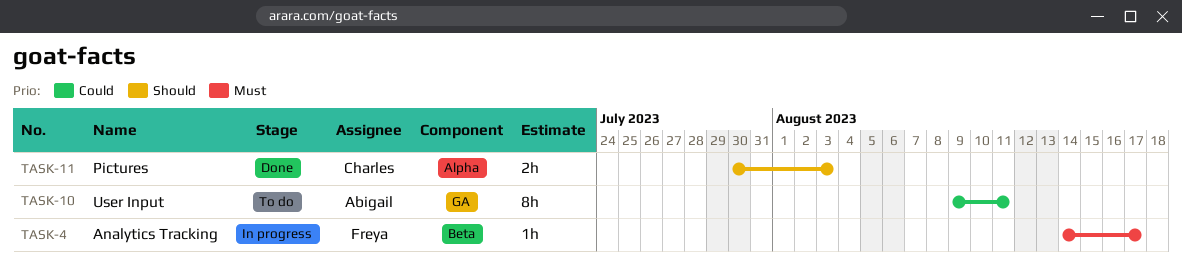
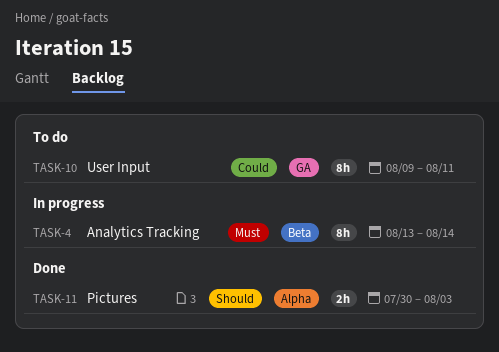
TASK-4, estimate: 1h -> 8h
TASK-4, start: Aug 14 -> Aug 13
TASK-4, due: Aug 17 -> Aug 14

